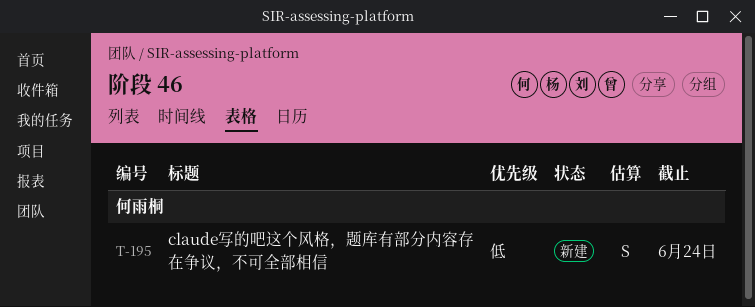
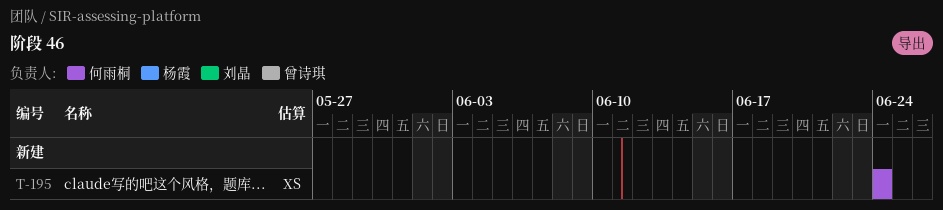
T-195, estimate: S -> XS

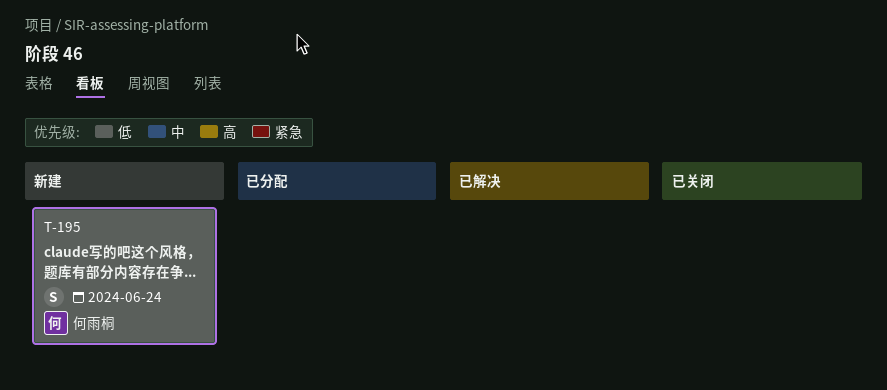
T-195, estimate: XS -> S

